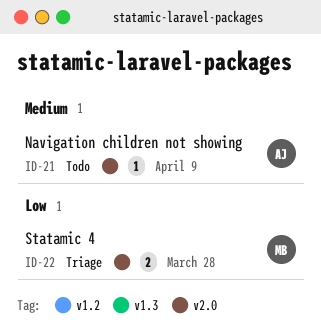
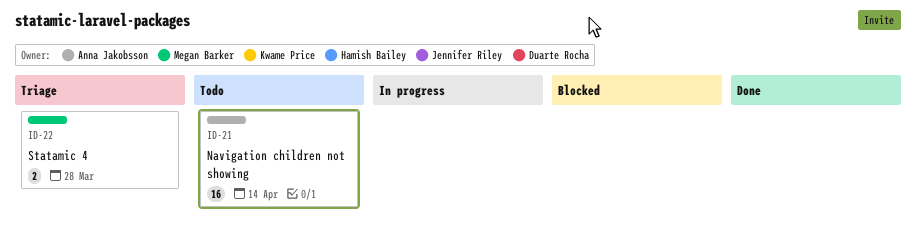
ID-21, estimate: 1 -> 16
ID-21, due: Apr 9 -> Apr 14

